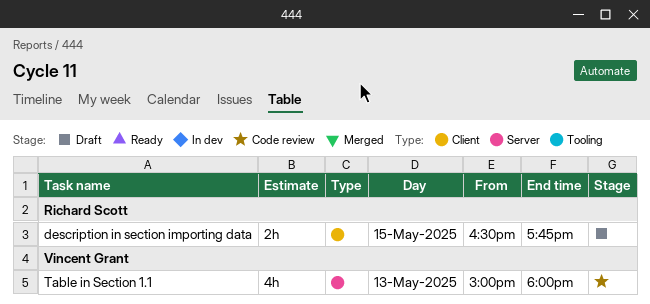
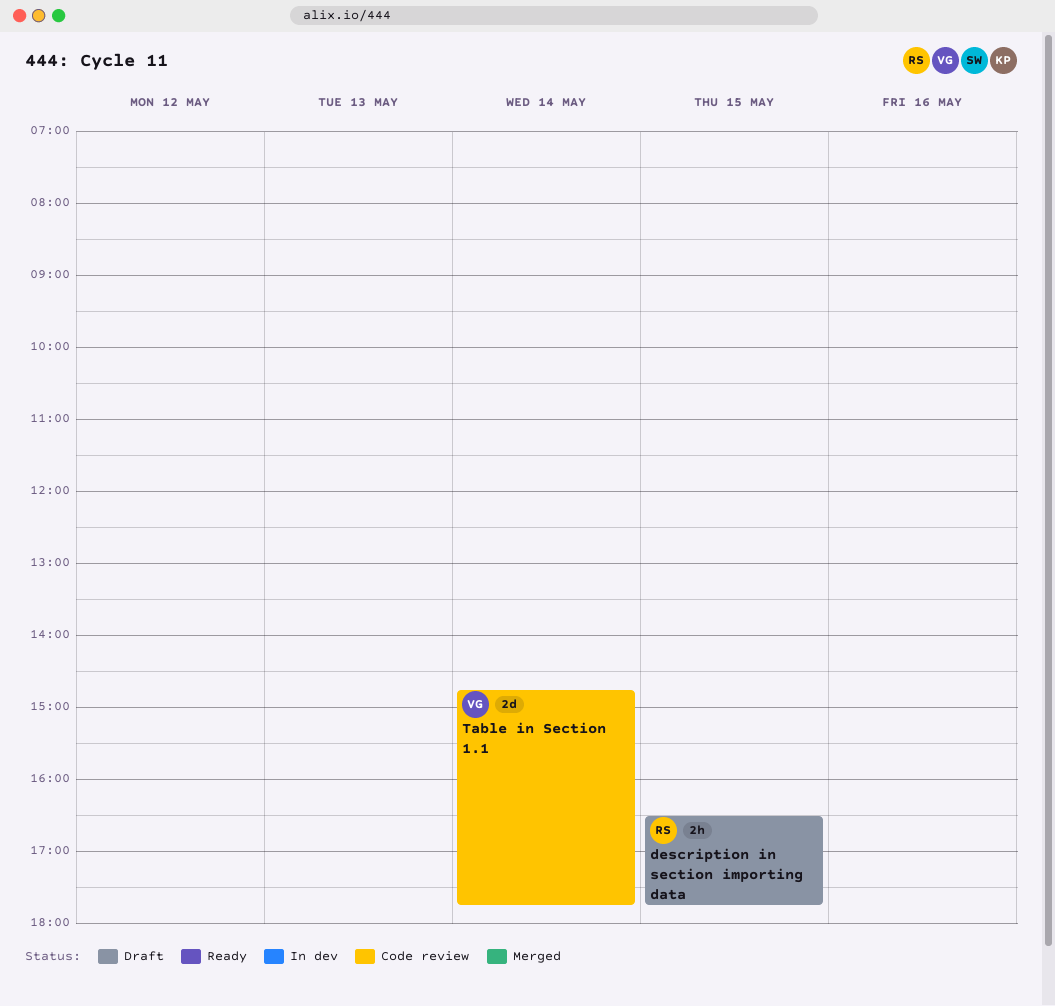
Table in Section 1.1, estimate: 4h -> 2d
Table in Section 1.1, day: May 13 -> May 14
Table in Section 1.1, begins: 15:00 -> 14:45
Table in Section 1.1, ends: 18:00 -> 17:45

